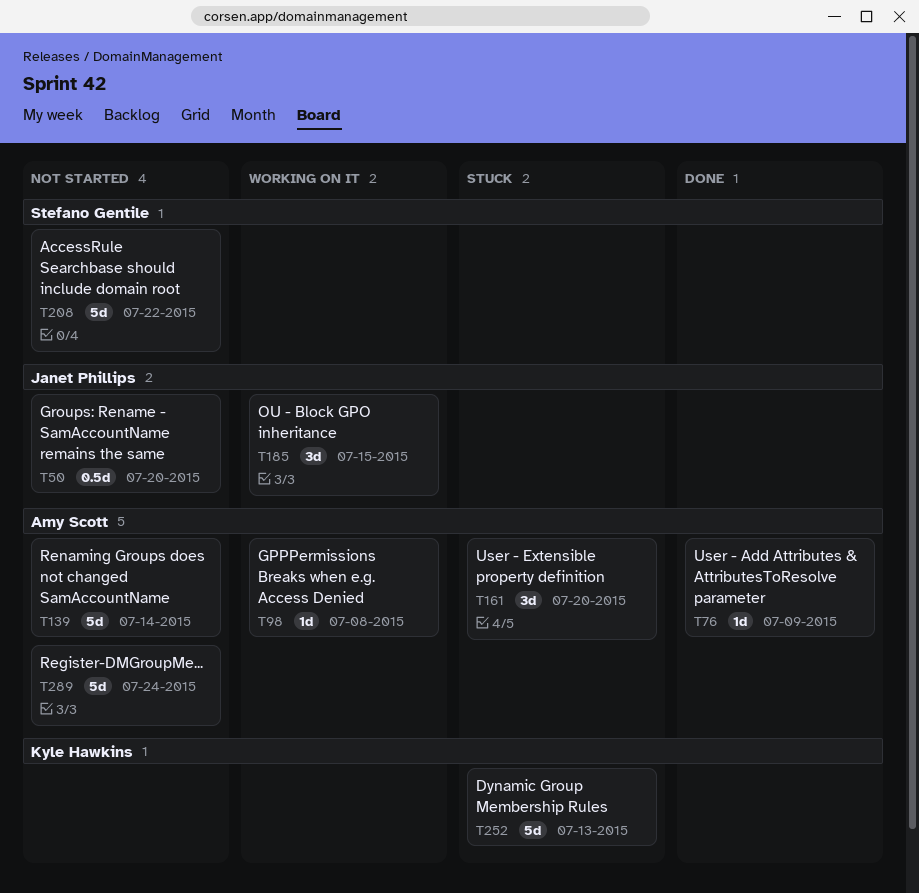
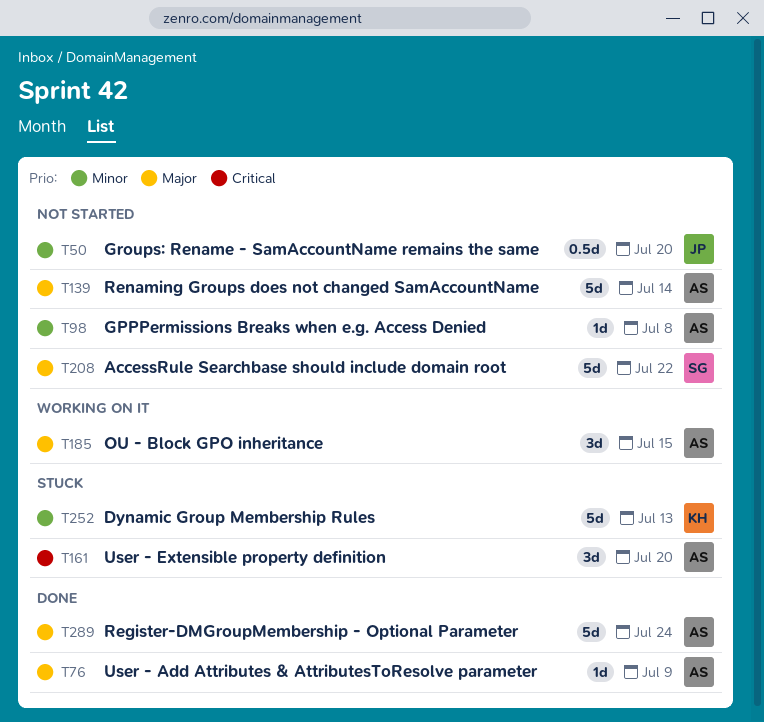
T98, status: Working on it -> Not started
T185, owner: Janet Phillips -> Amy Scott
T289, status: Not started -> Done

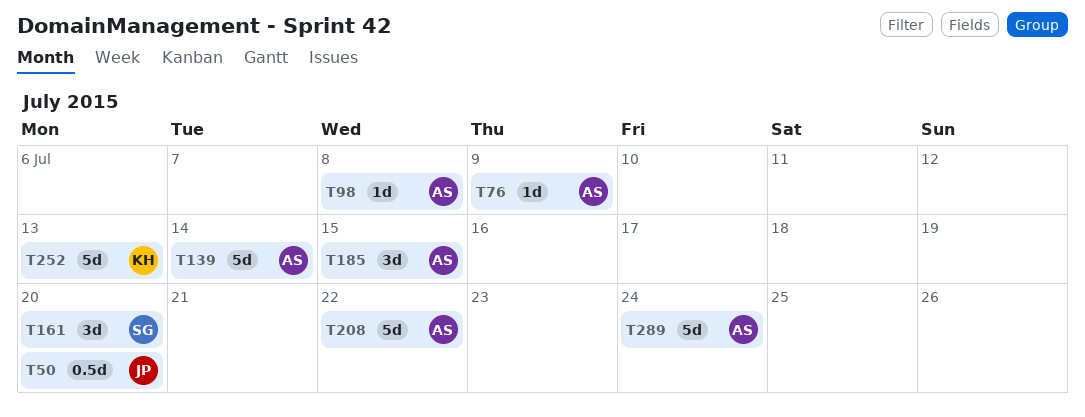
T161, owner: AS -> SG
T208, owner: SG -> AS

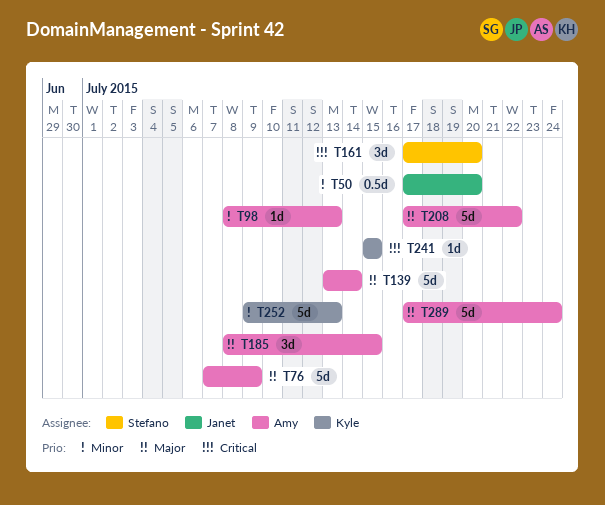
T76, estimate: 1d -> 5d
T98, due: Jul 8 -> Jul 13
T241: none -> present

